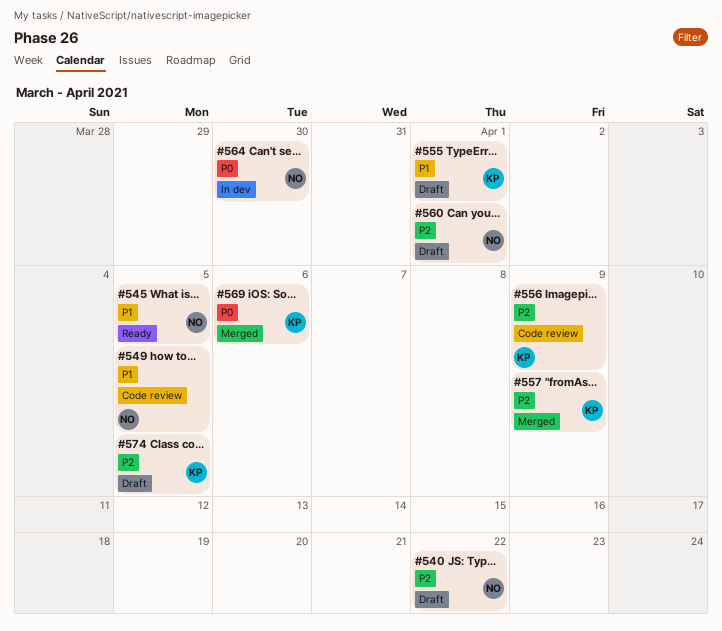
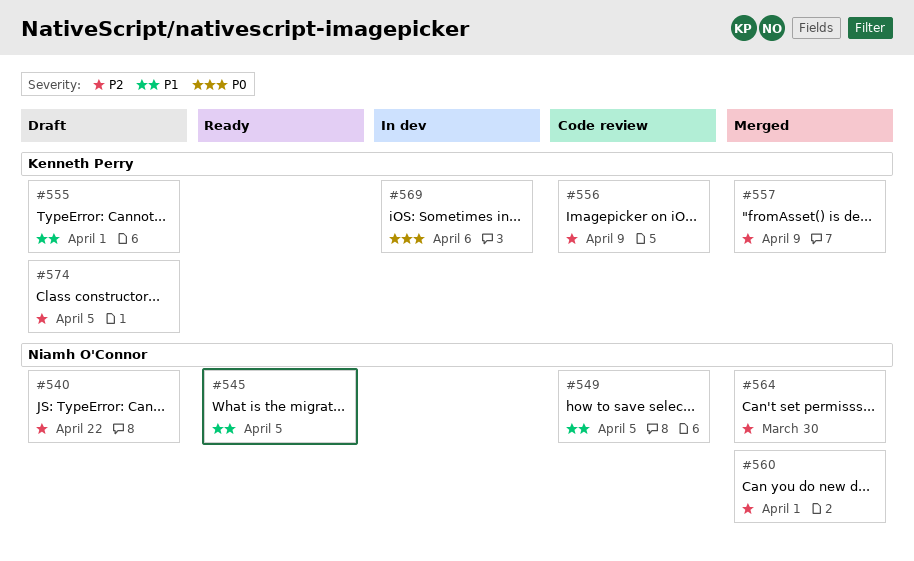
#560, status: Draft -> Merged
#564, status: In dev -> Merged
#564, priority: P0 -> P2
#569, status: Merged -> In dev

